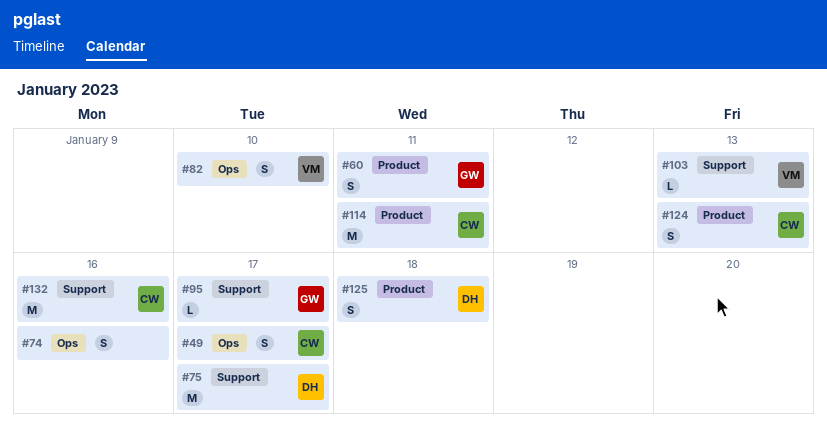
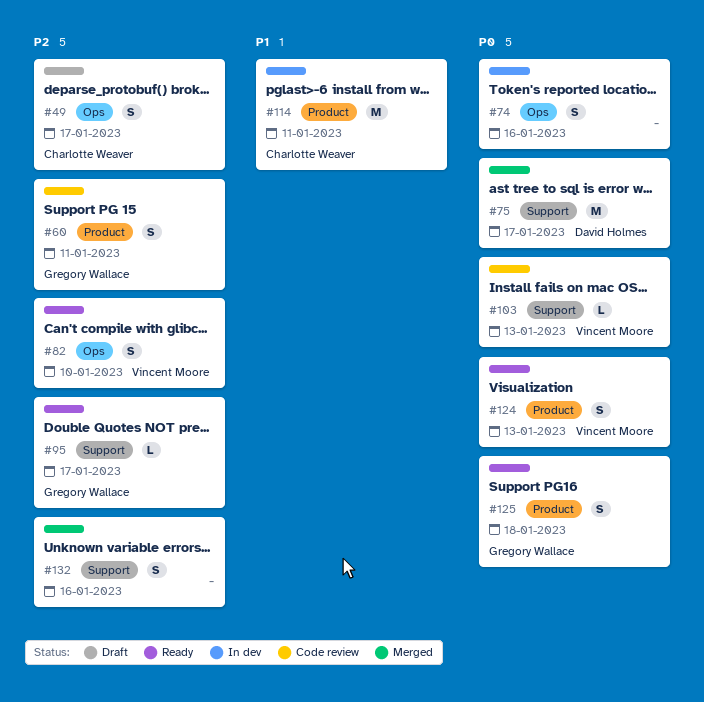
#124, owner: Charlotte Weaver -> Vincent Moore
#125, owner: David Holmes -> Gregory Wallace
#132, owner: Charlotte Weaver -> none
#132, estimate: M -> S

